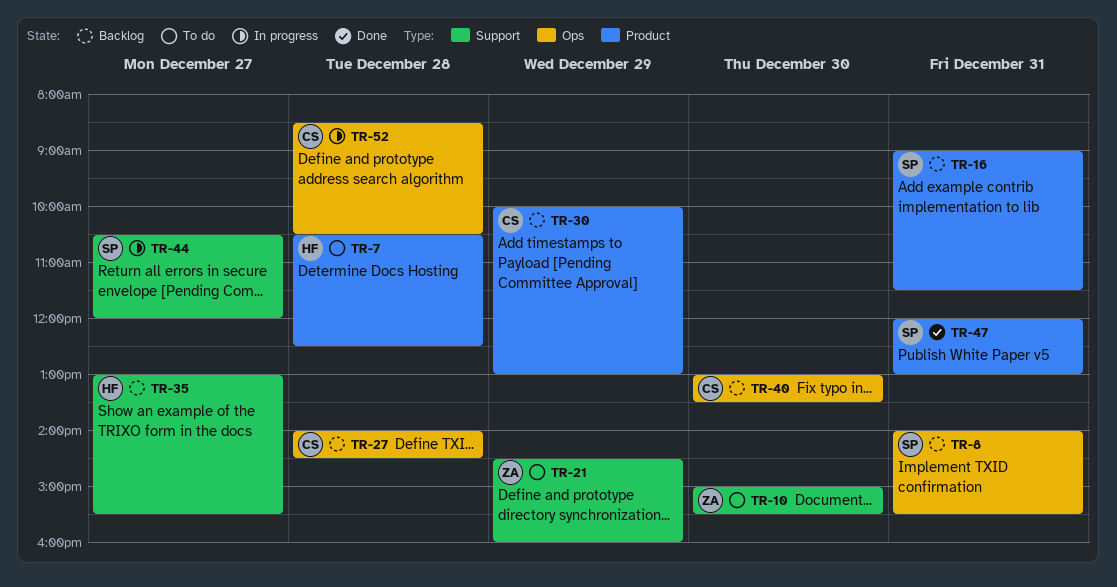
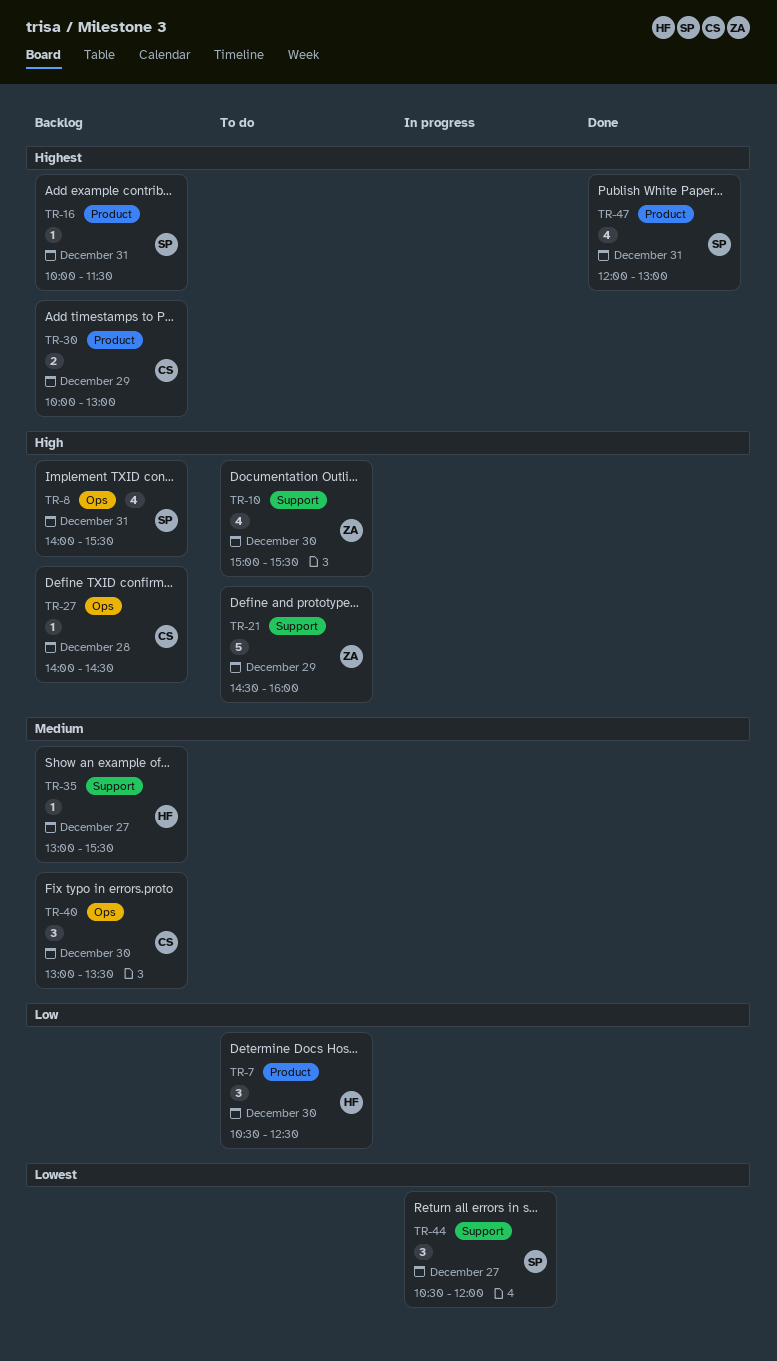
TR-7, day: Dec 28 -> Dec 30
TR-16, begins: 09:00 -> 10:00
TR-52: present -> none

